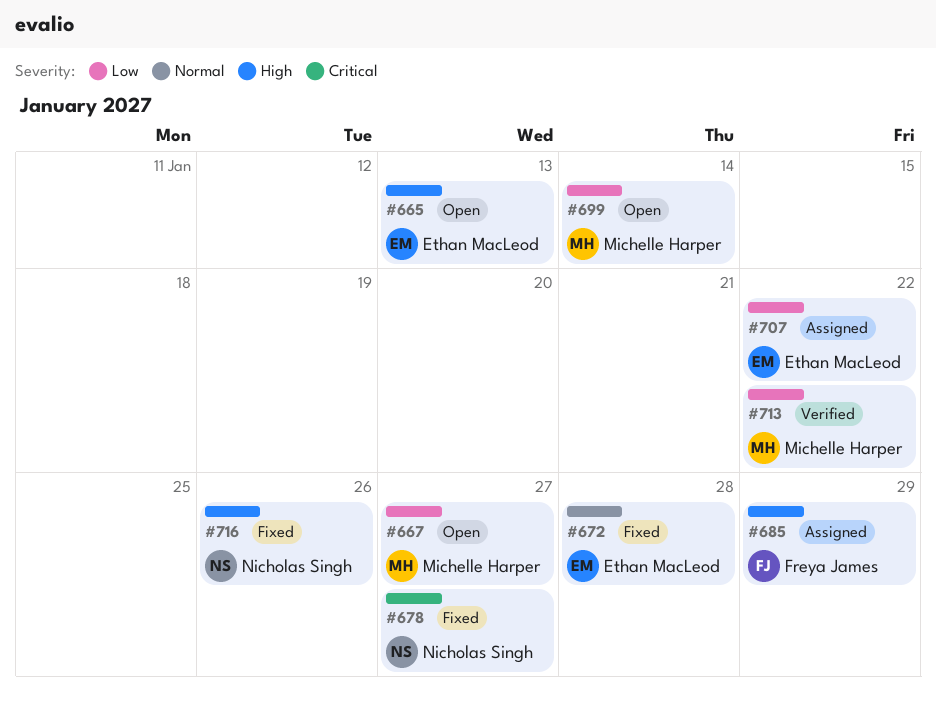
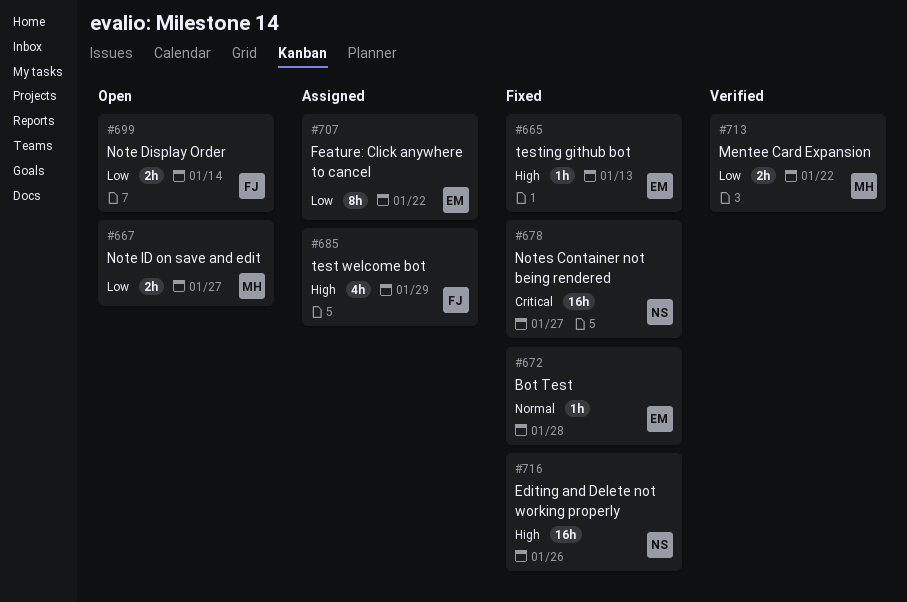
#665, status: Open -> Fixed
#699, owner: Michelle Harper -> Freya James

